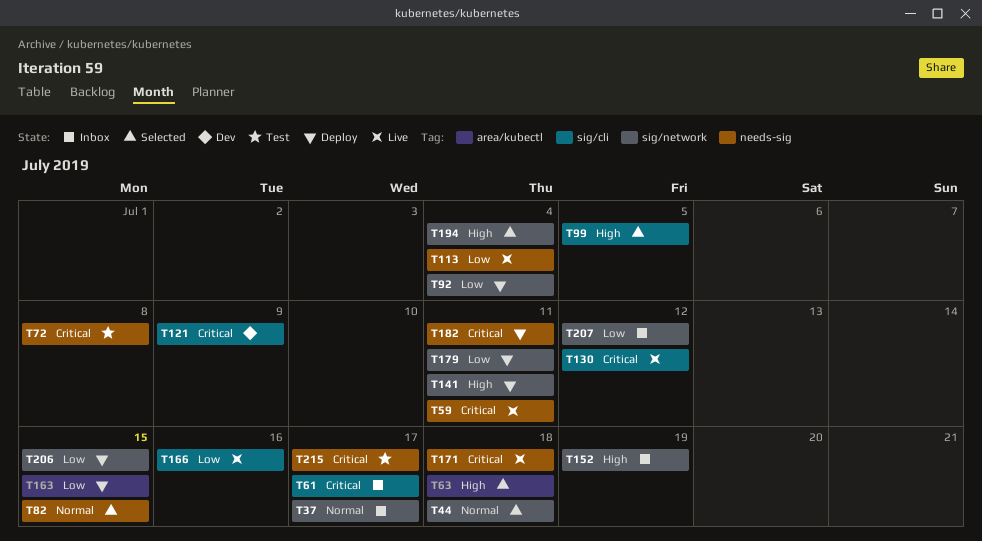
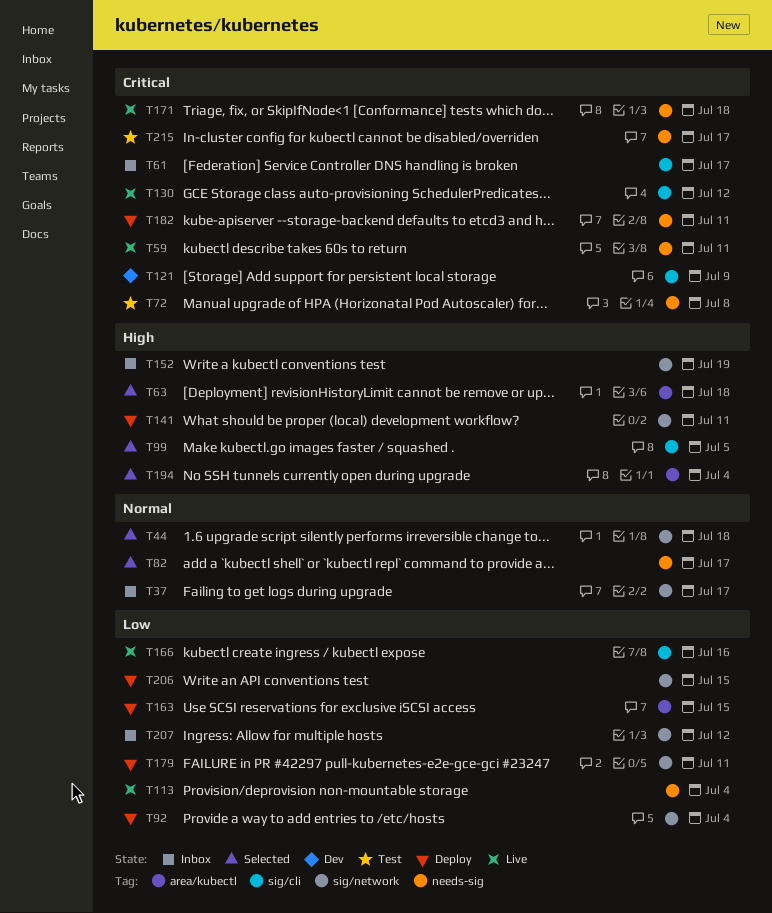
T82, due: Jul 15 -> Jul 17
T194, label: sig/network -> area/kubectl

